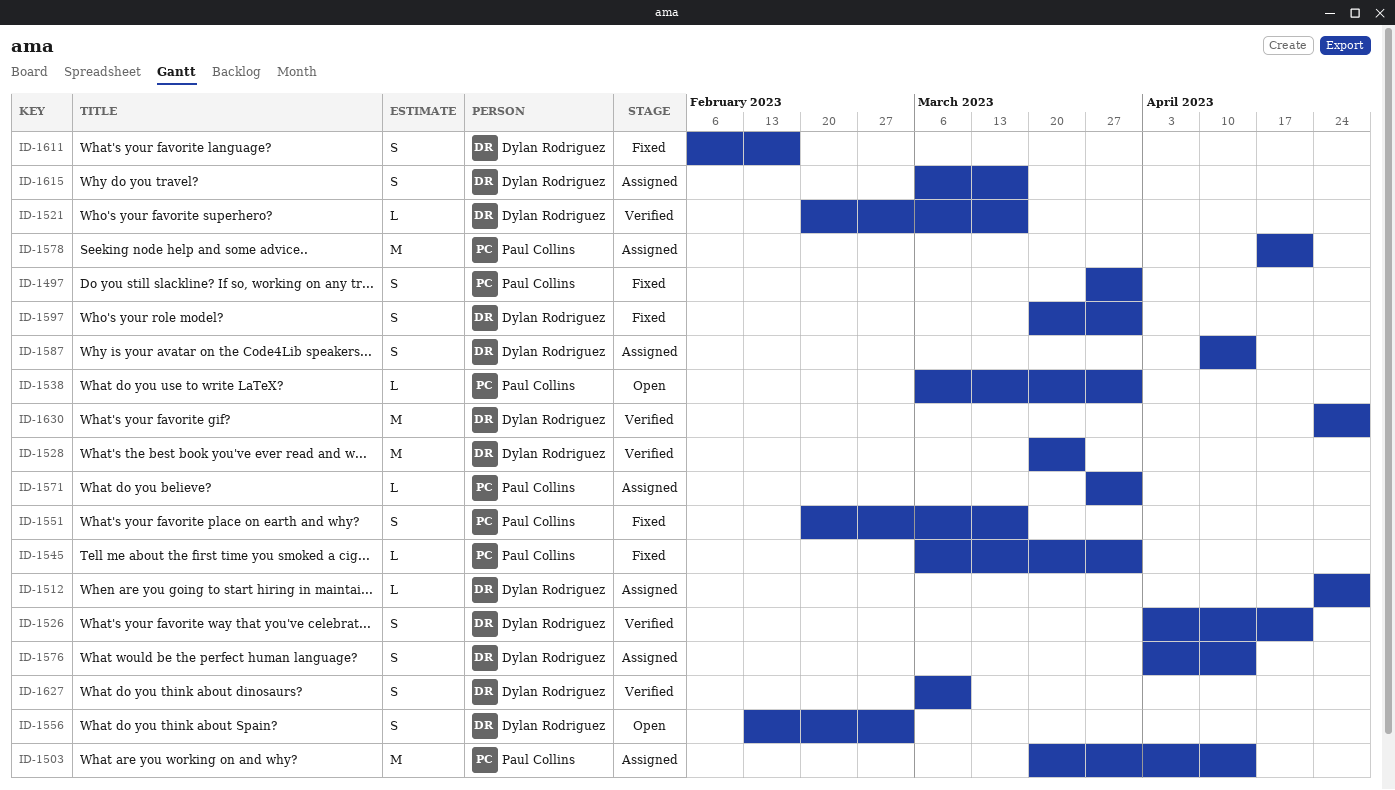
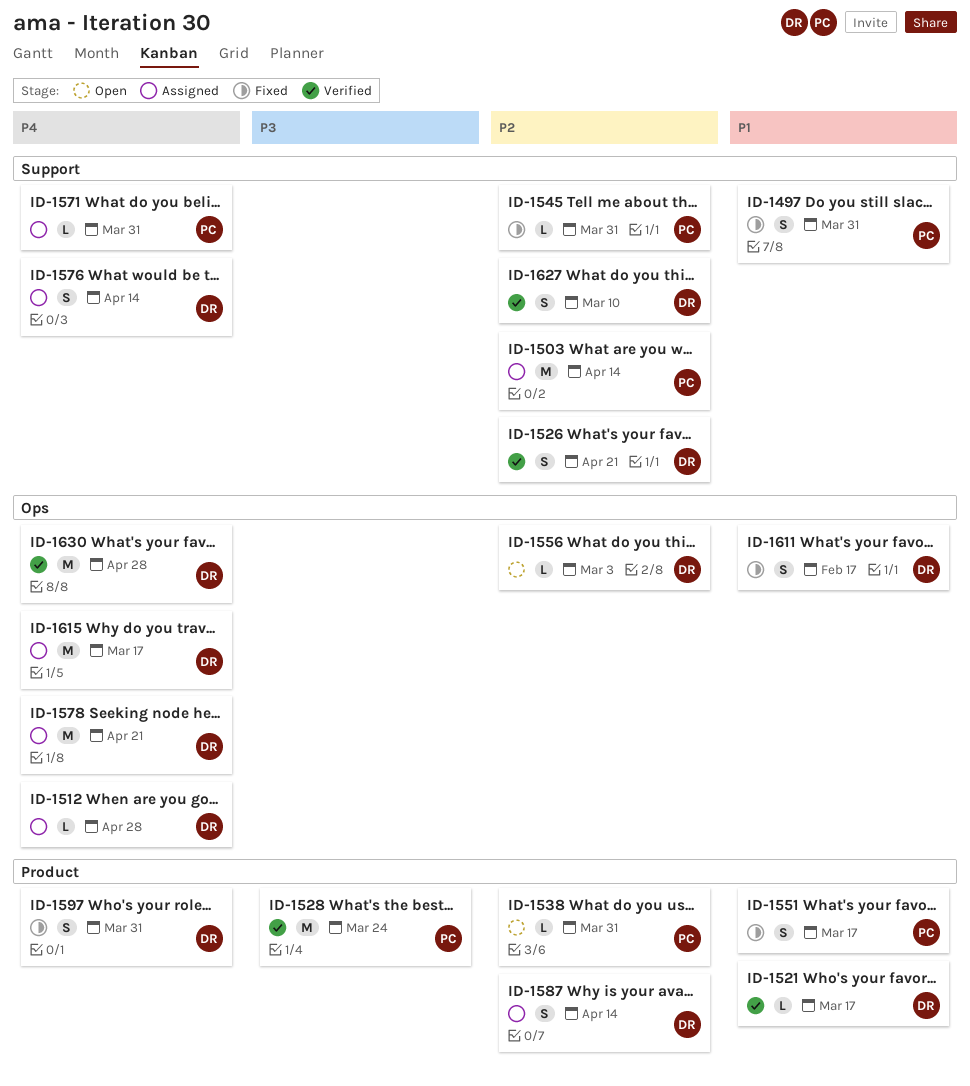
ID-1528, owner: Dylan Rodriguez -> Paul Collins
ID-1556, estimate: S -> L
ID-1578, owner: Paul Collins -> Dylan Rodriguez
ID-1615, estimate: S -> M

